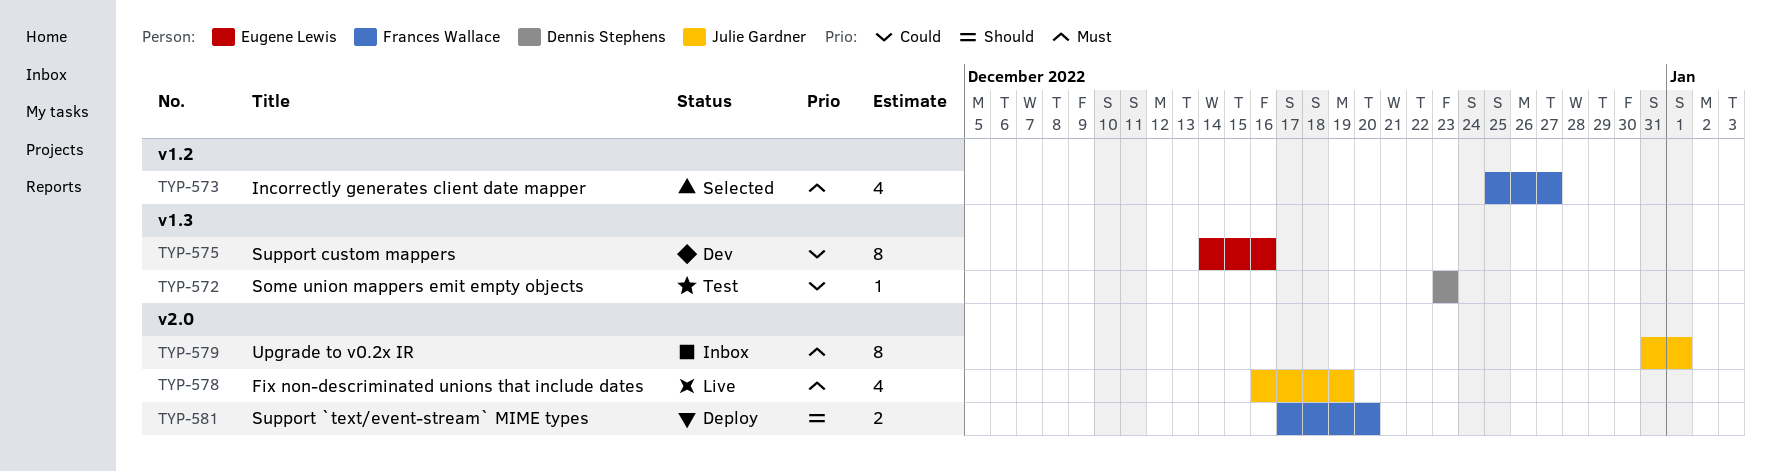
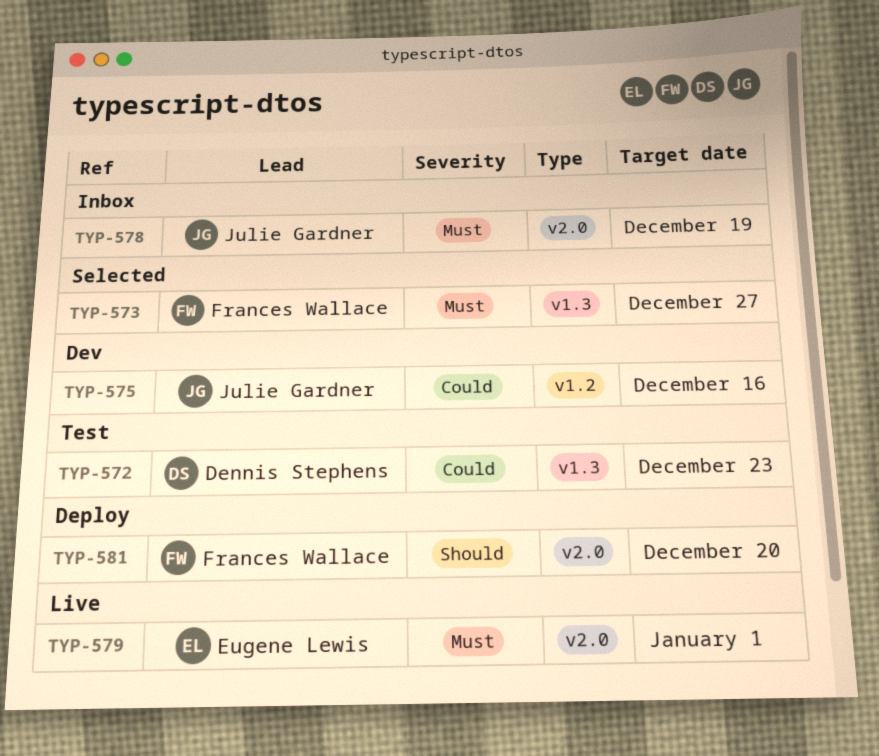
TYP-573, label: v1.2 -> v1.3
TYP-575, owner: Eugene Lewis -> Julie Gardner
TYP-575, label: v1.3 -> v1.2
TYP-578, status: Live -> Inbox
TYP-579, status: Inbox -> Live
TYP-579, owner: Julie Gardner -> Eugene Lewis

